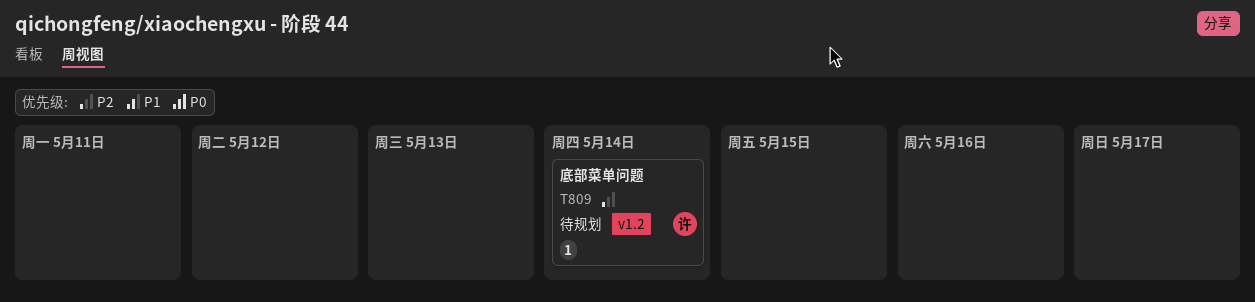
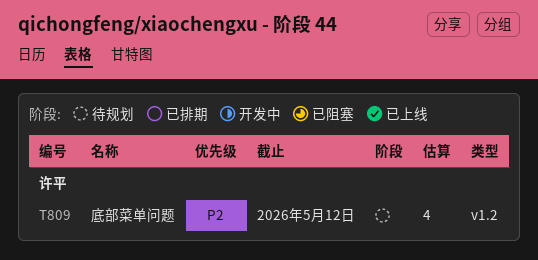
T809, estimate: 1 -> 4
T809, due: May 14 -> May 12

